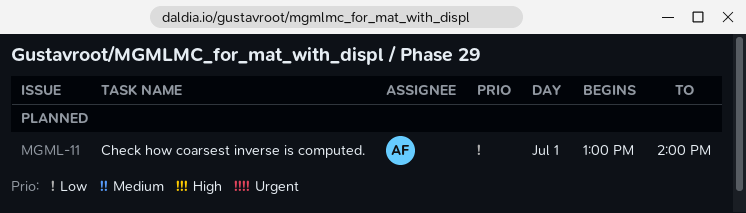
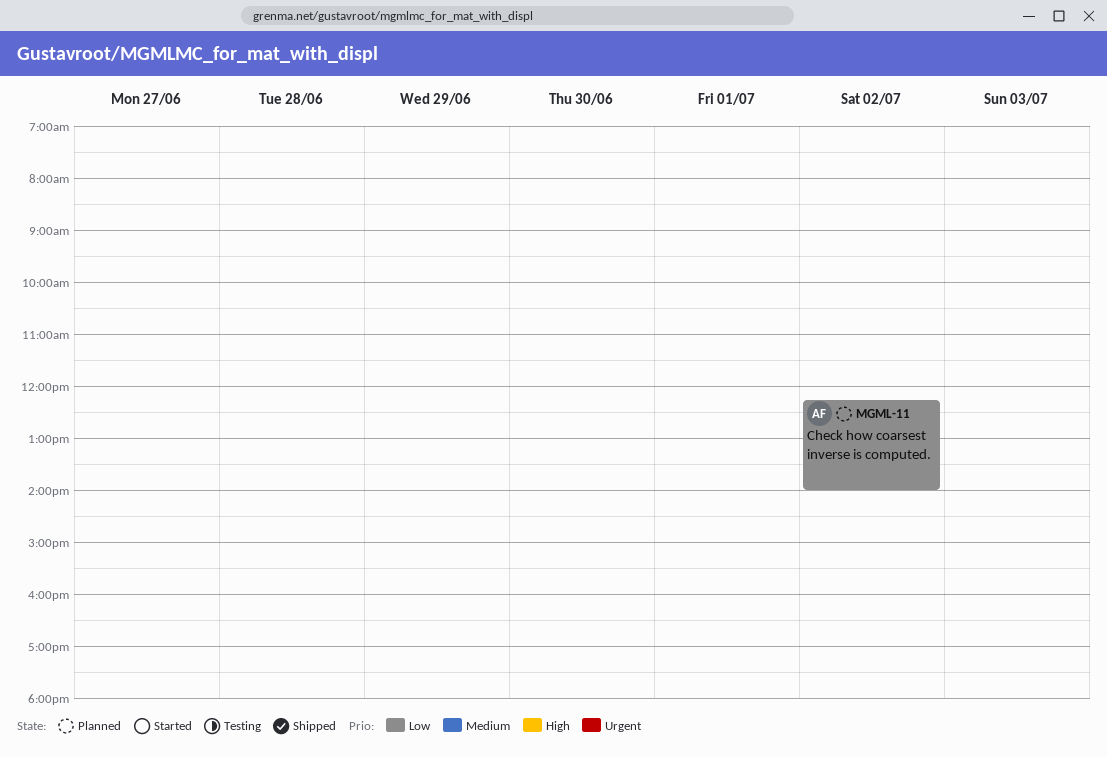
MGML-11, day: Jul 1 -> Jul 2
MGML-11, begins: 13:00 -> 12:15

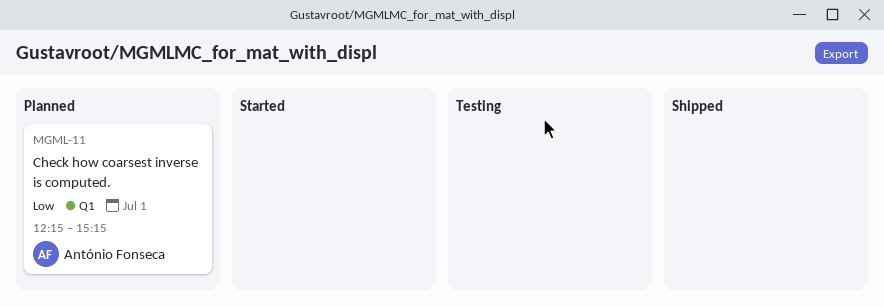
MGML-11, day: Jul 2 -> Jul 1
MGML-11, ends: 14:00 -> 15:15

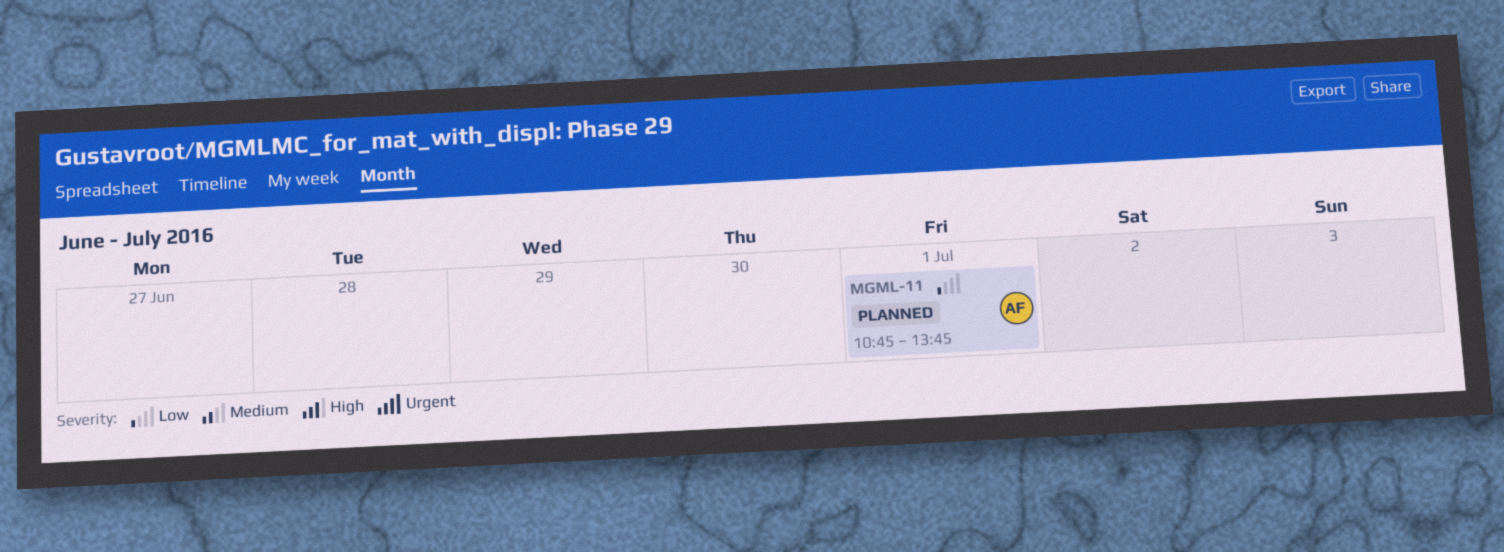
MGML-11, begins: 12:15 -> 10:45
MGML-11, ends: 15:15 -> 13:45

